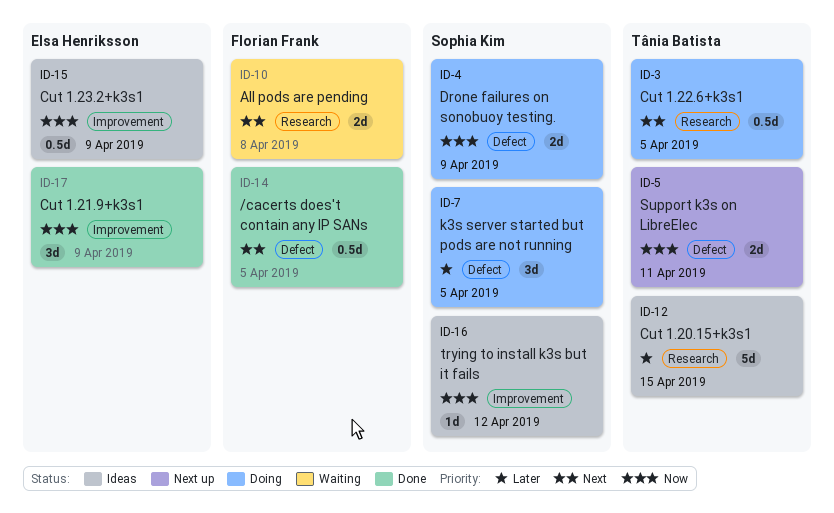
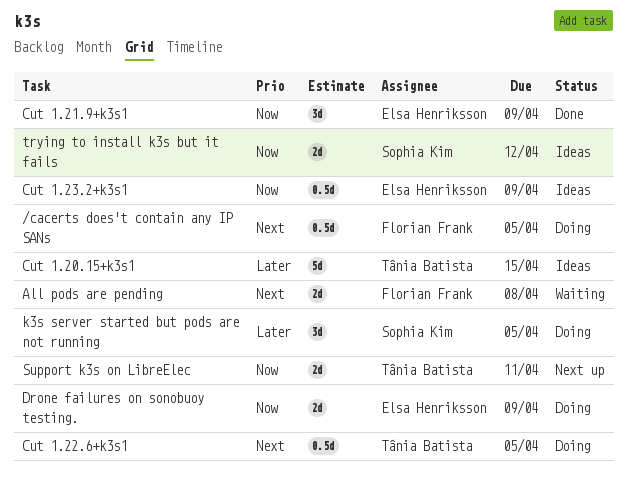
/cacerts does't contain any IP SANs, status: Done -> Doing
Drone failures on sonobuoy testing., owner: Sophia Kim -> Elsa Henriksson
trying to install k3s but it fails, estimate: 1d -> 2d

